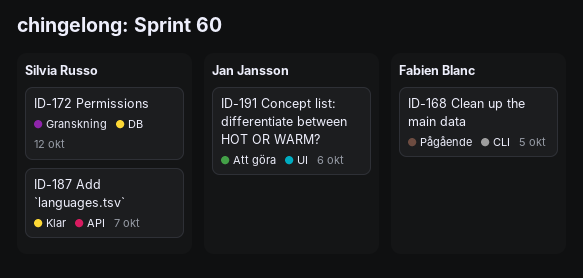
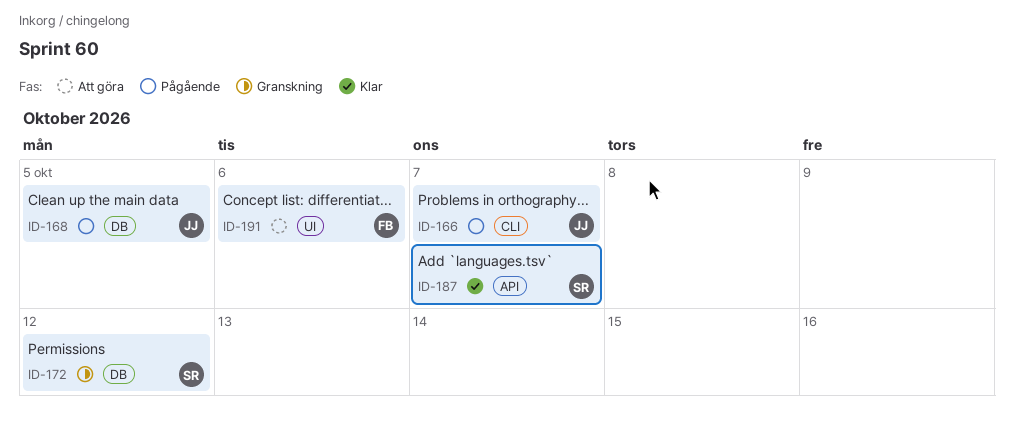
ID-166: none -> present
ID-168, owner: Fabien Blanc -> Jan Jansson
ID-168, label: CLI -> DB
ID-191, owner: Jan Jansson -> Fabien Blanc

